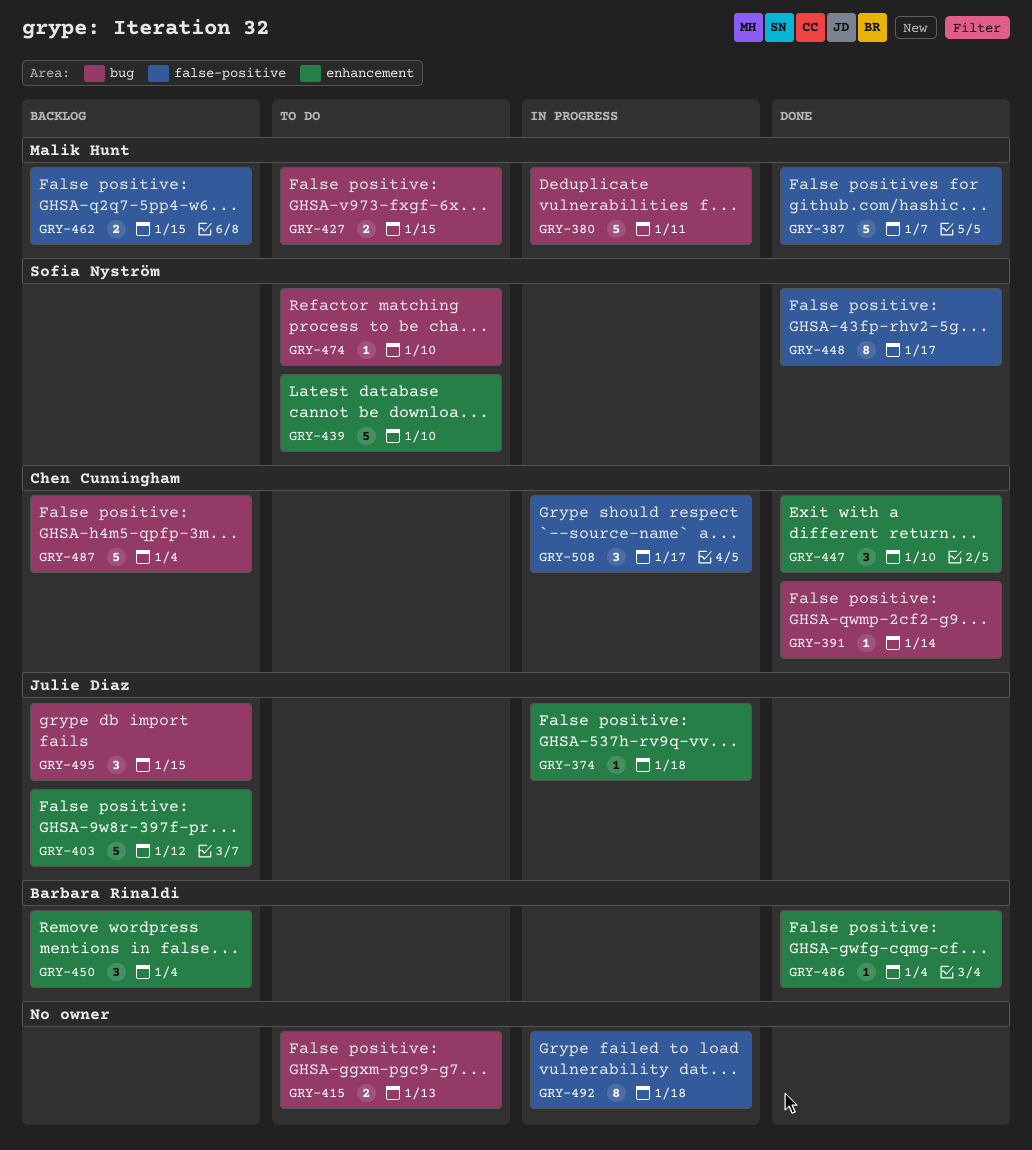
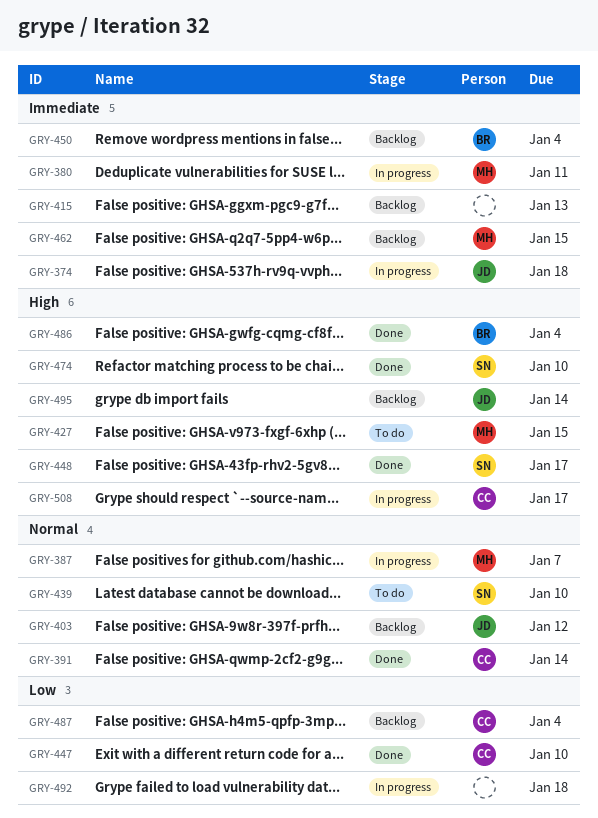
GRY-387, status: Done -> In progress
GRY-415, status: To do -> Backlog
GRY-474, status: To do -> Done
GRY-495, due: Jan 15 -> Jan 14

